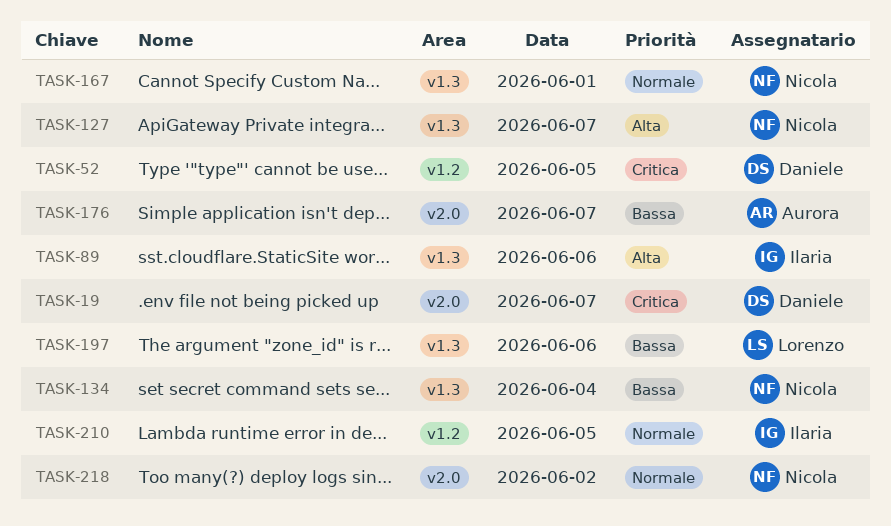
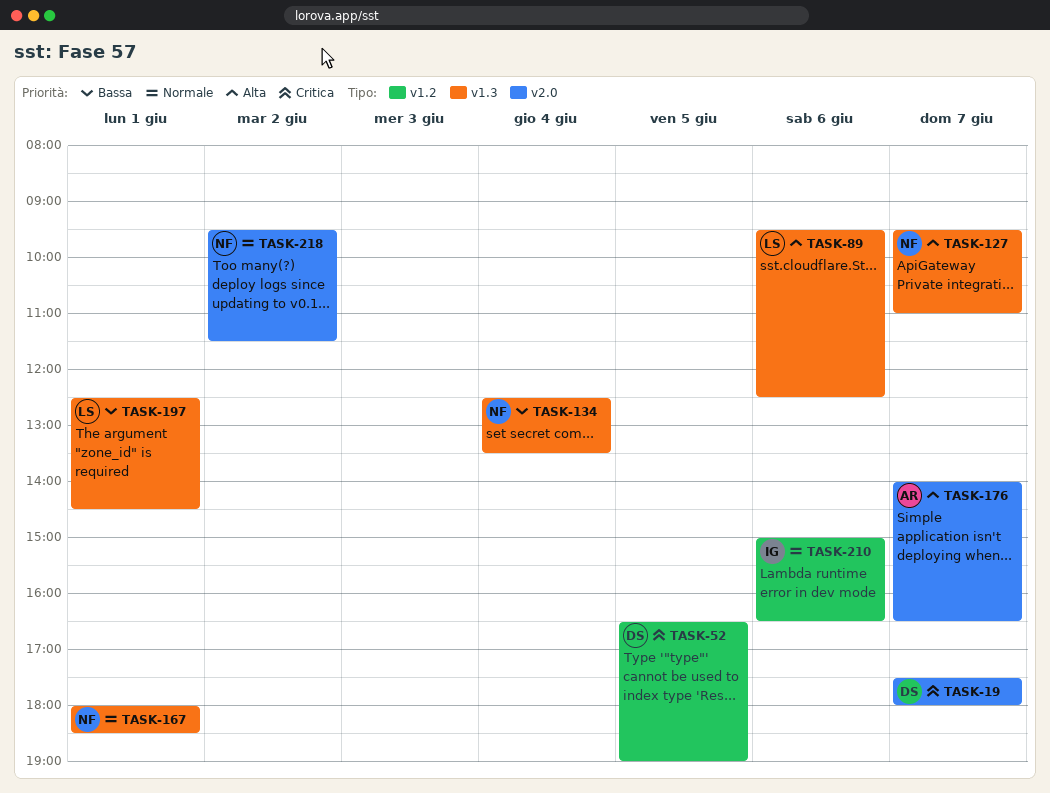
TASK-89, owner: Ilaria -> Lorenzo
TASK-176, priority: Bassa -> Alta
TASK-197, day: Jun 6 -> Jun 1
TASK-210, day: Jun 5 -> Jun 6

